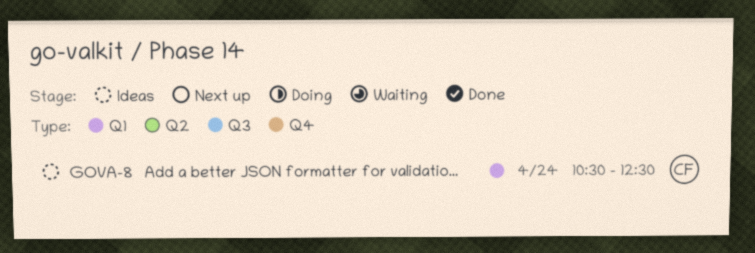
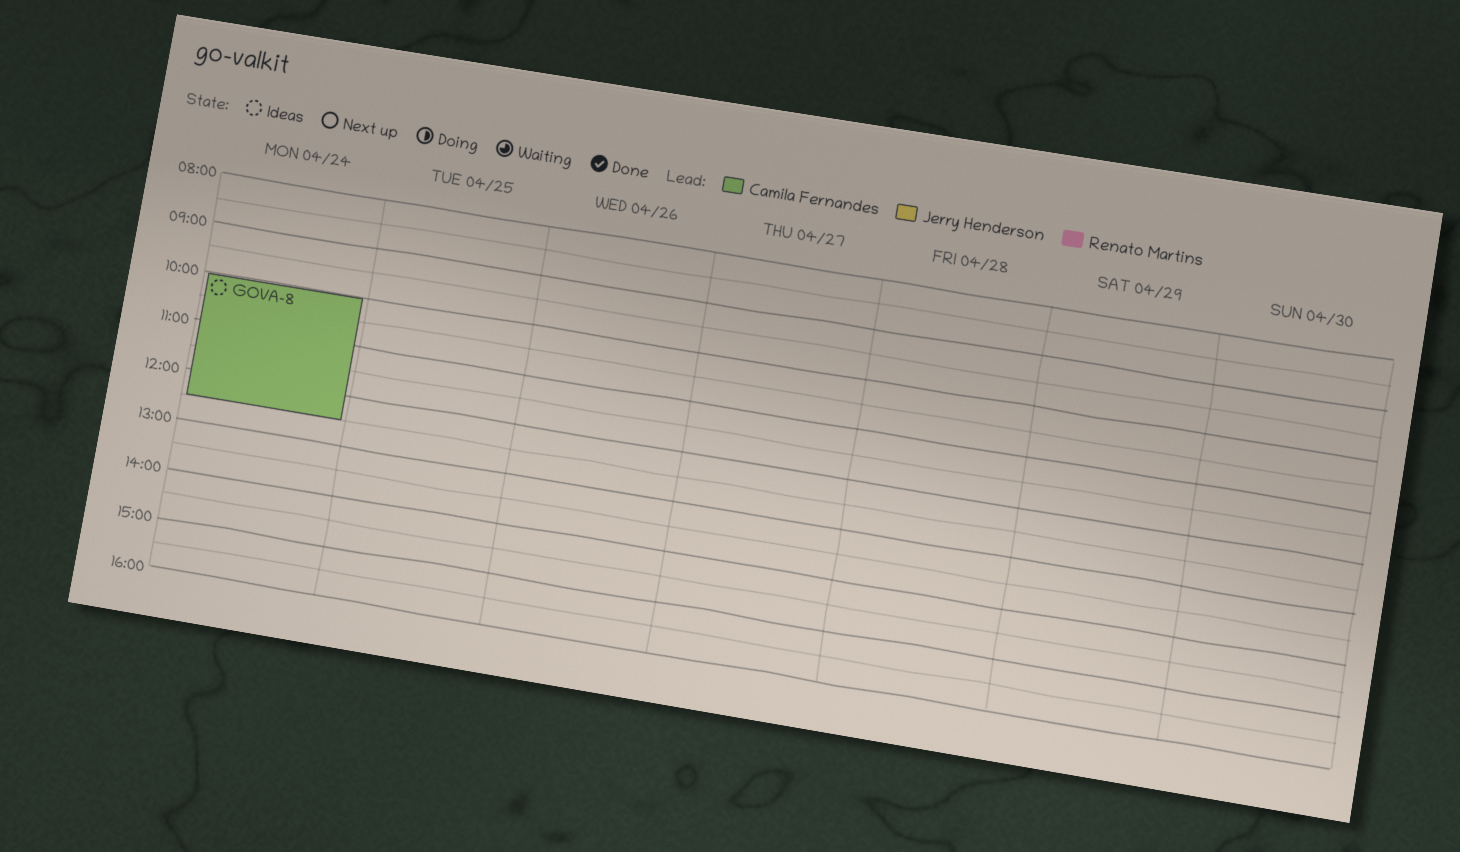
GOVA-8, begins: 10:30 -> 10:00

